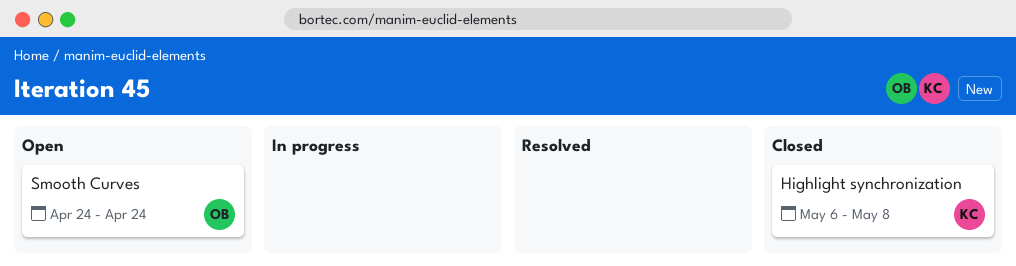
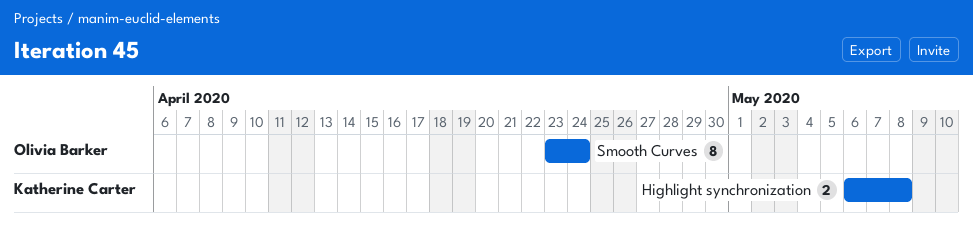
Smooth Curves, start: Apr 24 -> Apr 23

